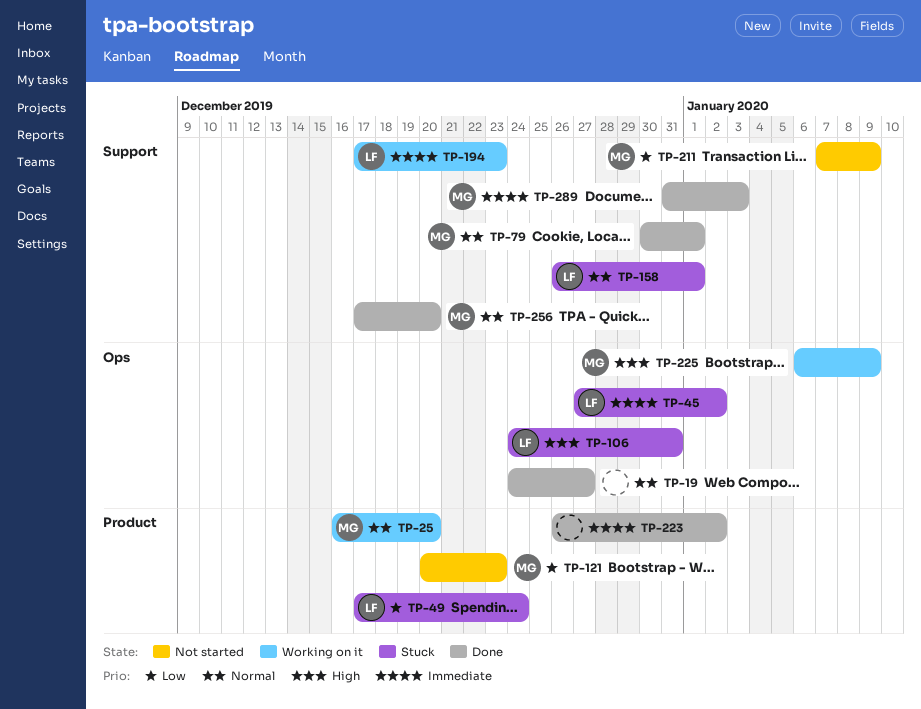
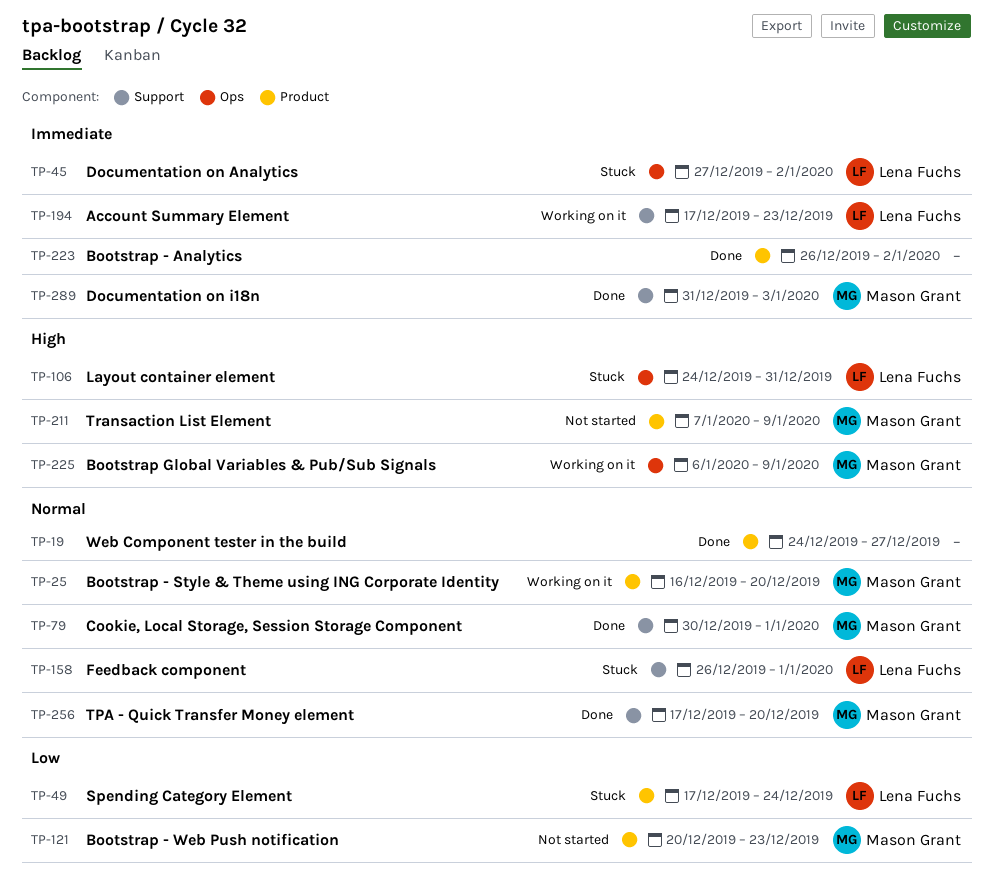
TP-19, label: Ops -> Product
TP-211, priority: Low -> High
TP-211, label: Support -> Product

